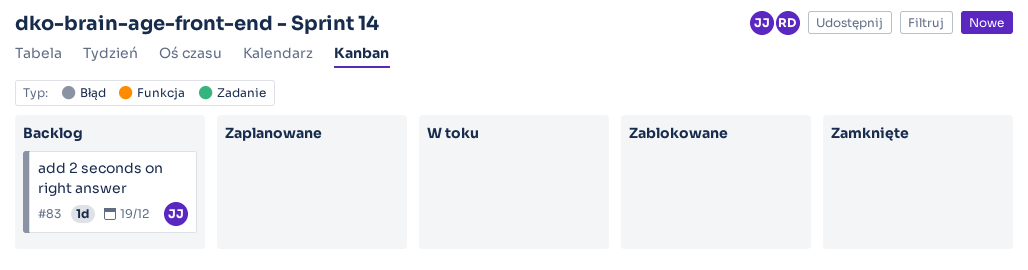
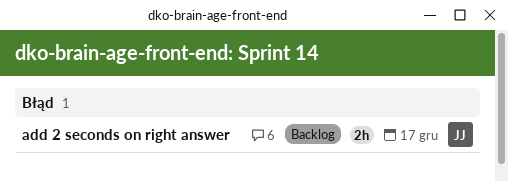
add 2 seconds on right answer, estimate: 1d -> 2h
add 2 seconds on right answer, due: Dec 19 -> Dec 17

